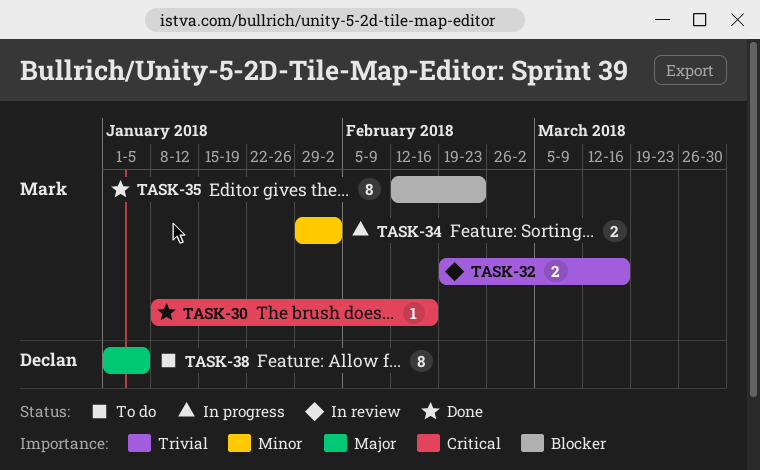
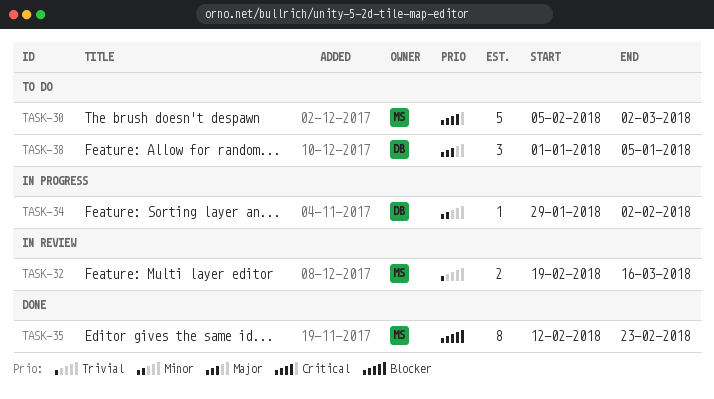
TASK-30, status: Done -> To do
TASK-30, estimate: 1 -> 5
TASK-30, start: Jan 8 -> Feb 5
TASK-30, due: Feb 16 -> Mar 2
TASK-34, owner: Mark -> Declan
TASK-34, estimate: 2 -> 1
TASK-38, estimate: 8 -> 3

